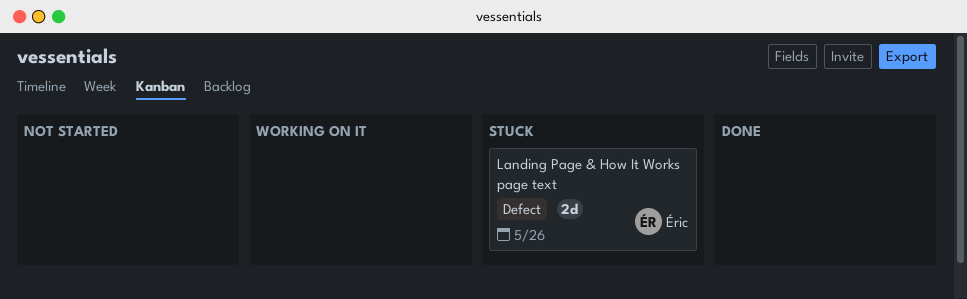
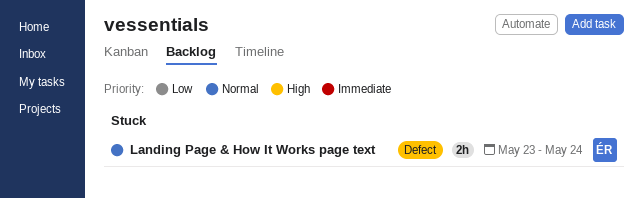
Landing Page & How It Works page text, estimate: 2d -> 2h
Landing Page & How It Works page text, due: May 26 -> May 24

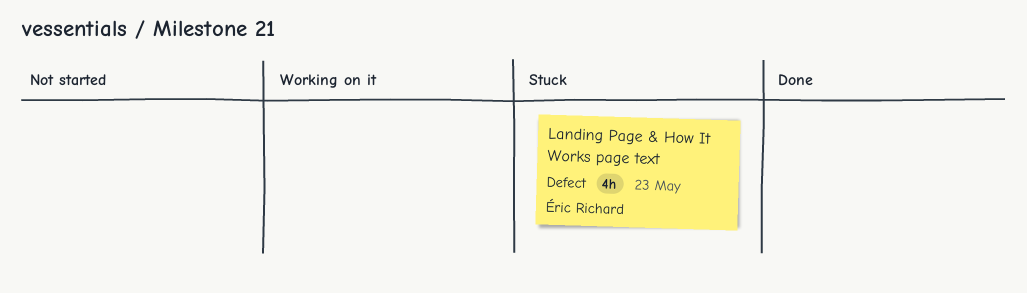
Landing Page & How It Works page text, estimate: 2h -> 4h
Landing Page & How It Works page text, due: May 24 -> May 23

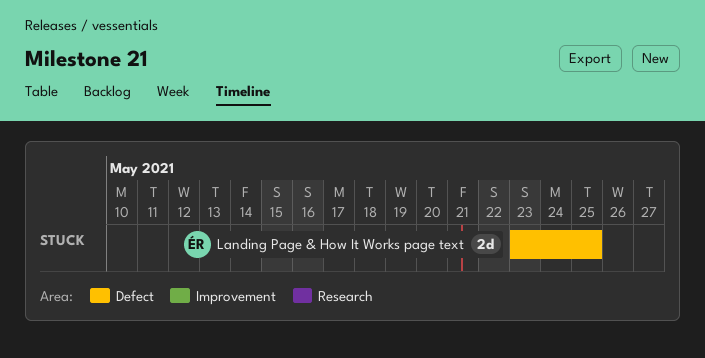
Landing Page & How It Works page text, estimate: 4h -> 2d
Landing Page & How It Works page text, due: May 23 -> May 25

